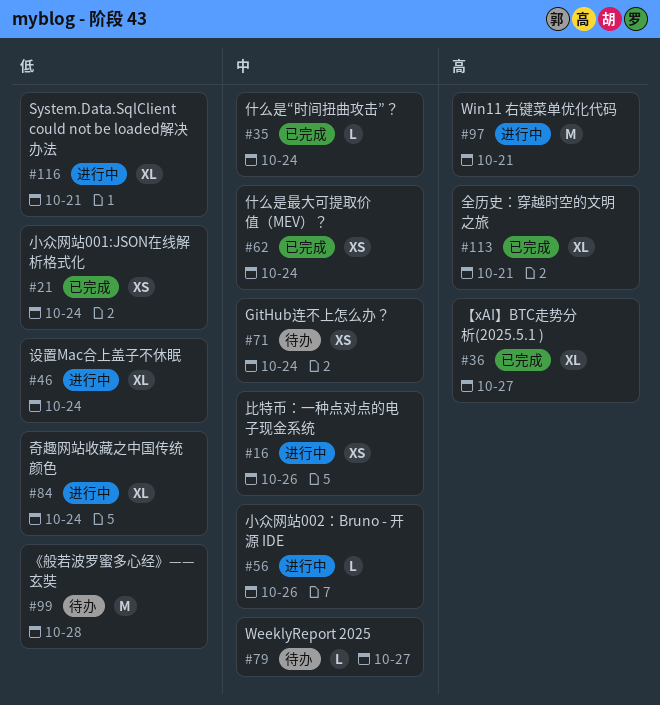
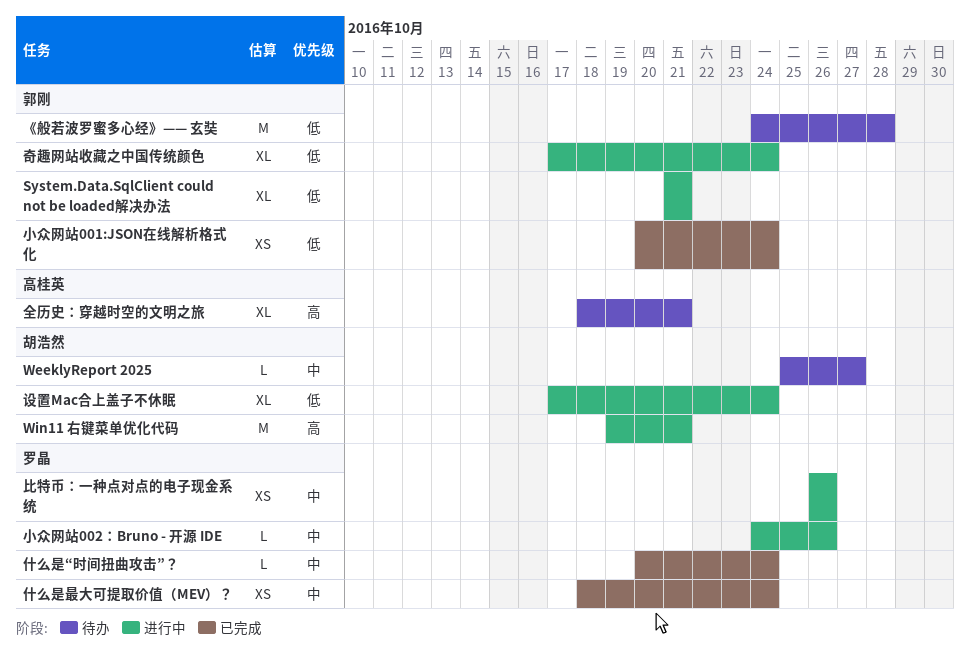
GitHub连不上怎么办？: present -> none
【xAI】BTC走势分析(2025.5.1 ): present -> none
全历史：穿越时空的文明之旅, status: 已完成 -> 待办

